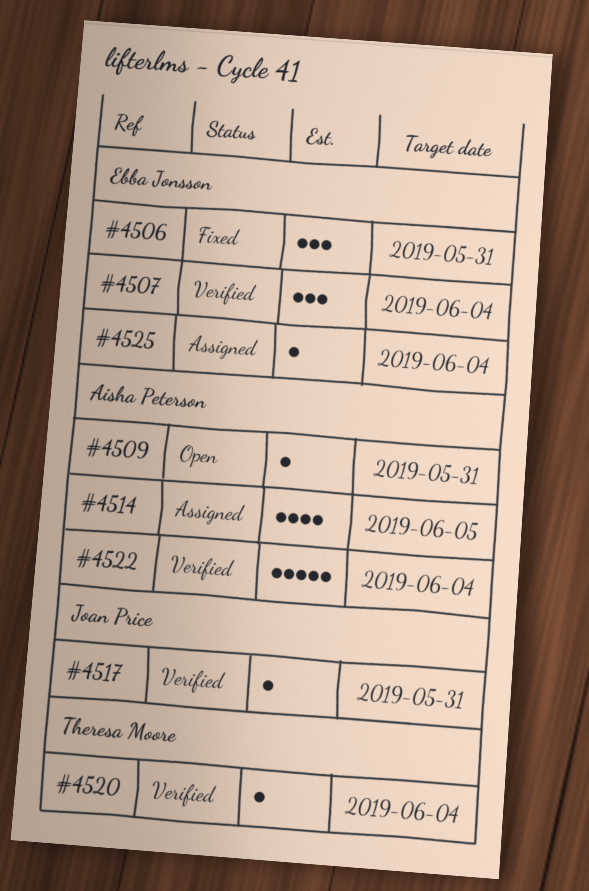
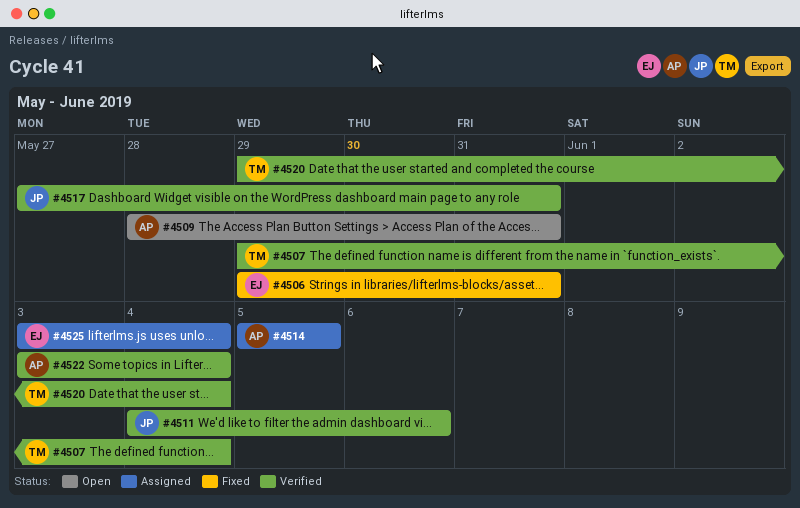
#4507, owner: Ebba Jonsson -> Theresa Moore
#4511: none -> present

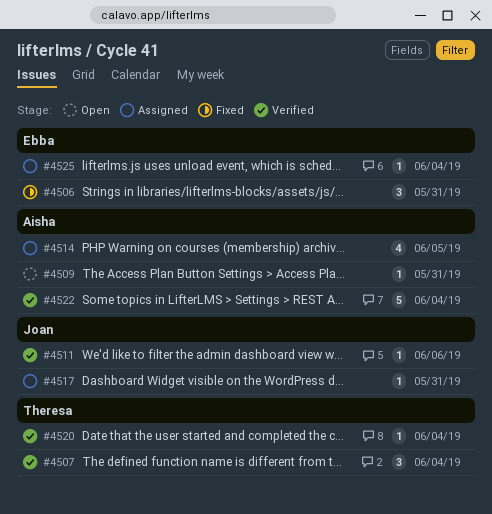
#4517, status: Verified -> Assigned

